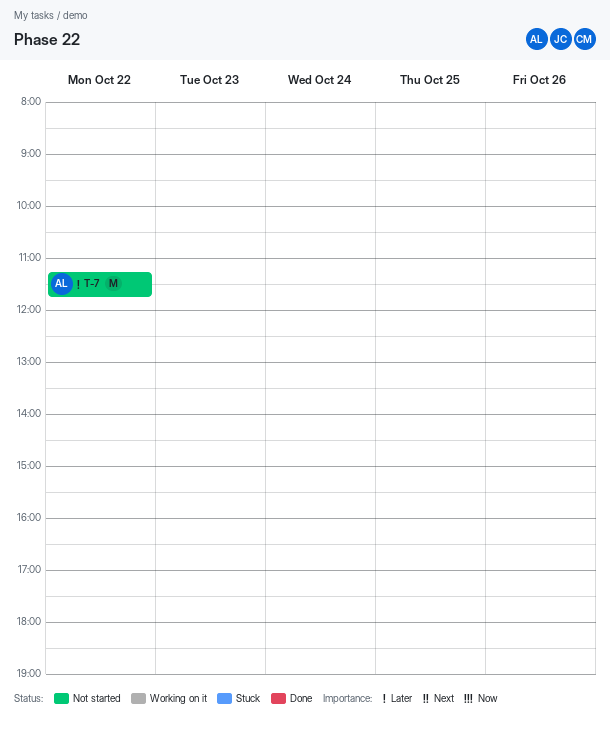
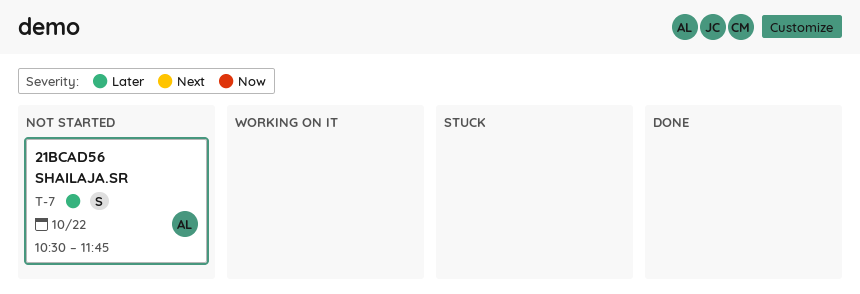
T-7, estimate: M -> S
T-7, begins: 11:15 -> 10:30

